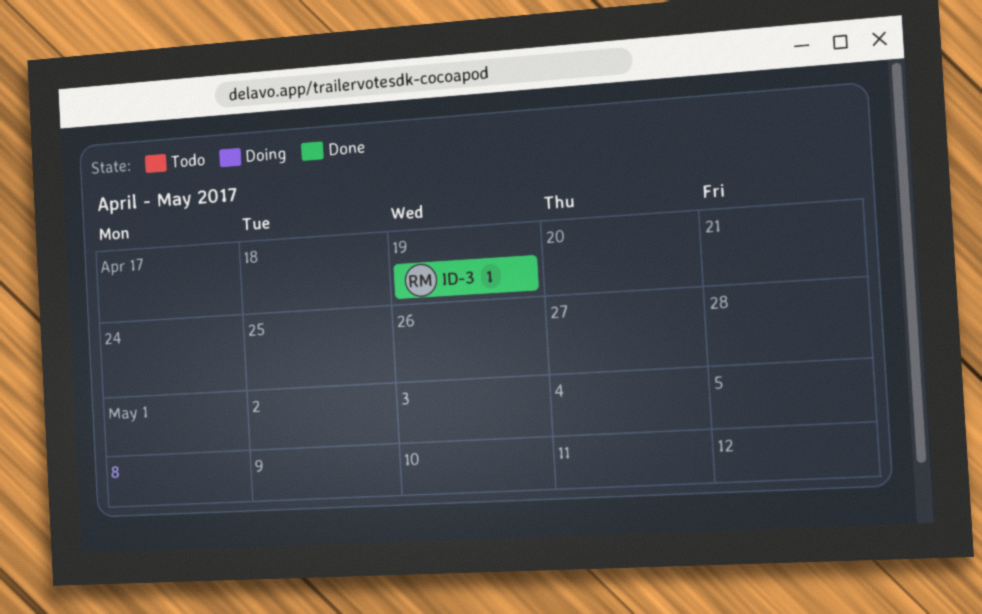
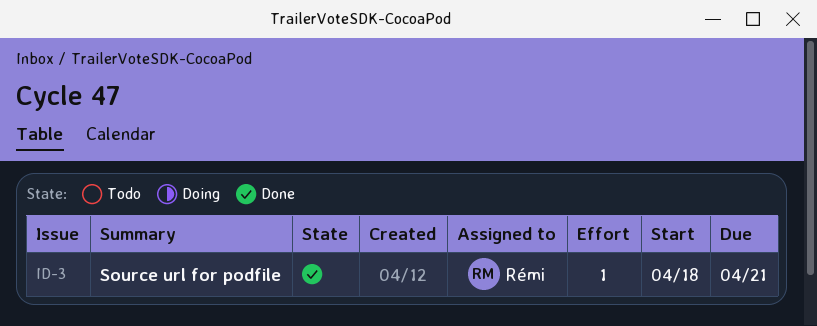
ID-3, start: Apr 19 -> Apr 18
ID-3, due: Apr 19 -> Apr 21

